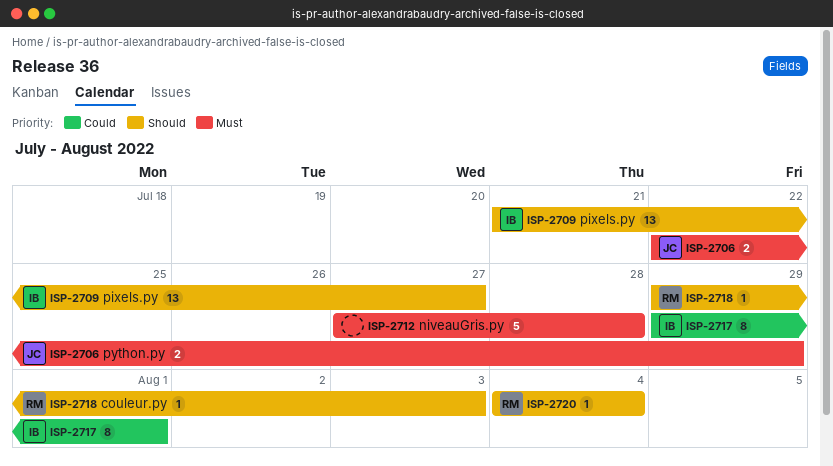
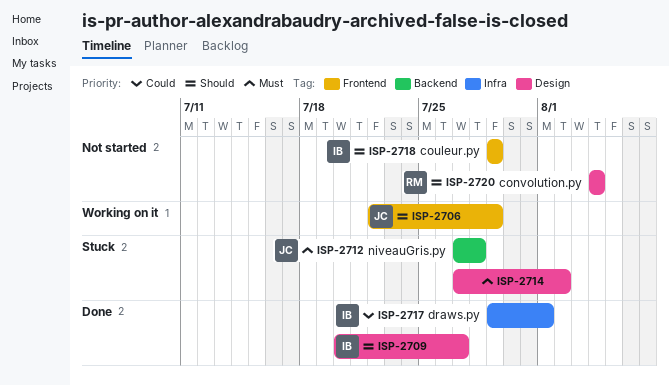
ISP-2706, priority: Must -> Should
ISP-2709, start: Jul 21 -> Jul 20
ISP-2712, owner: none -> JC
ISP-2714: none -> present
ISP-2718, owner: RM -> IB
ISP-2718, due: Aug 3 -> Jul 29

